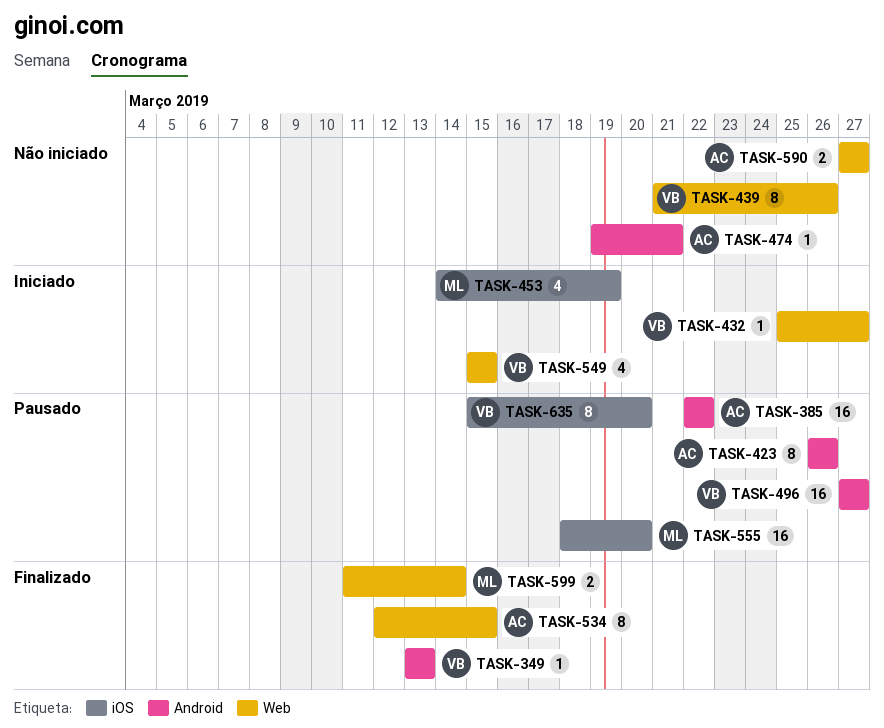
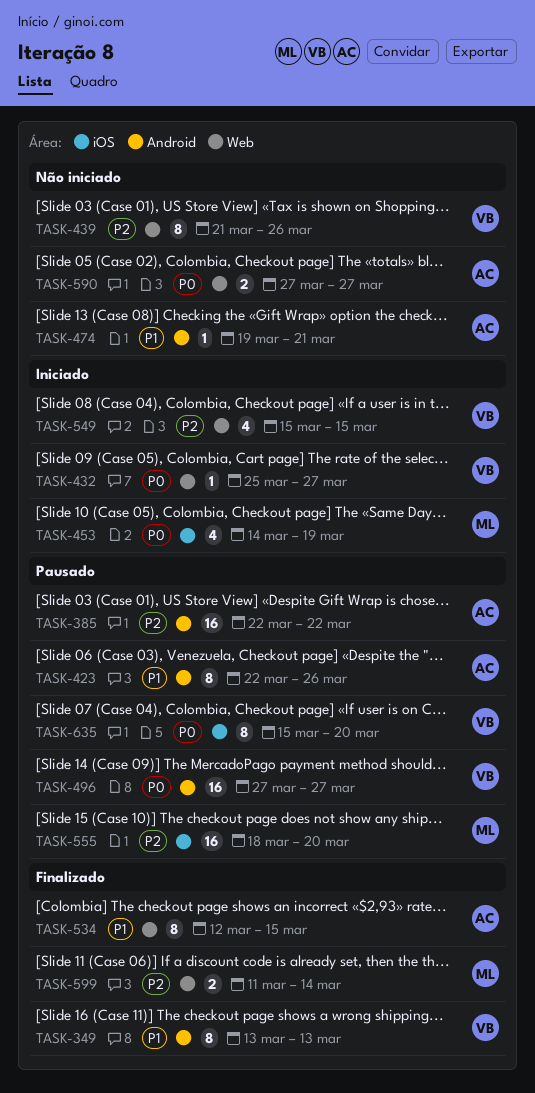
TASK-349, estimate: 1 -> 8
TASK-423, start: Mar 26 -> Mar 22

